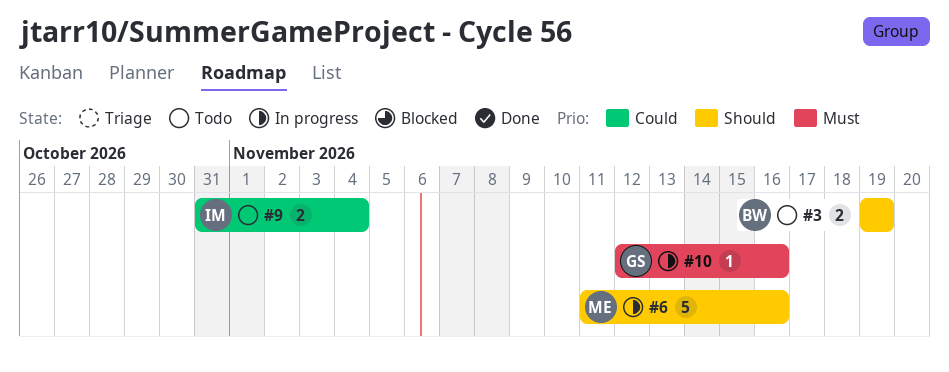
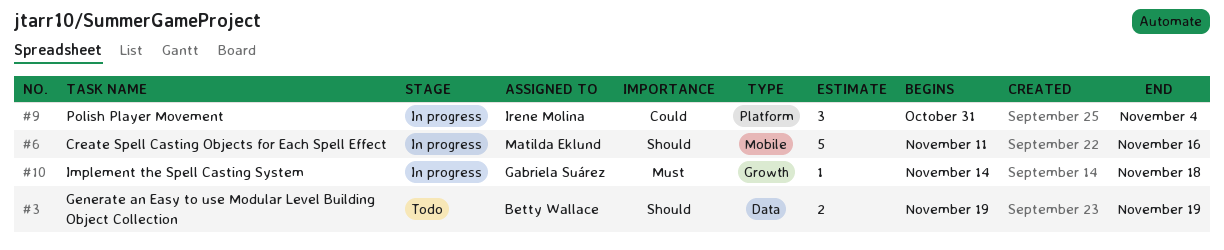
#9, status: Todo -> In progress
#9, estimate: 2 -> 3
#10, start: Nov 12 -> Nov 14
#10, due: Nov 16 -> Nov 18

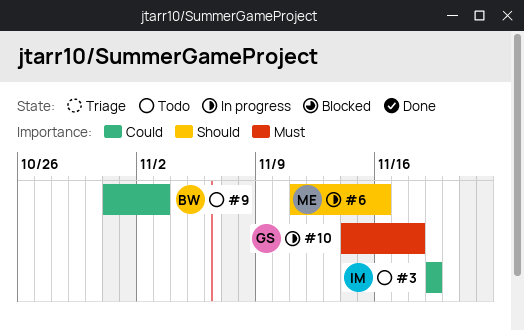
#3, owner: Betty Wallace -> Irene Molina
#3, priority: Should -> Could
#9, status: In progress -> Todo
#9, owner: Irene Molina -> Betty Wallace
#9, due: Nov 4 -> Nov 3

